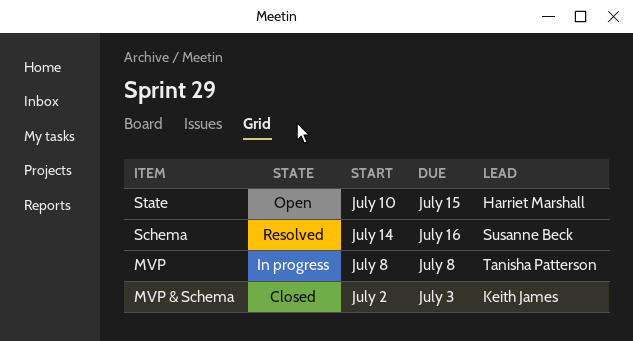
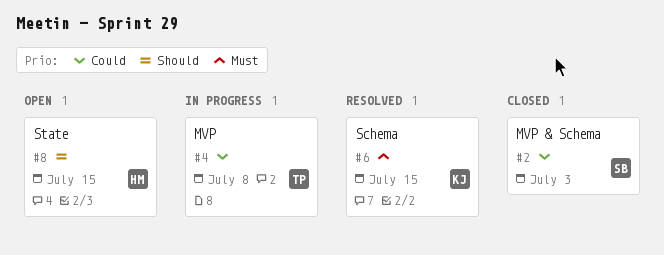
MVP & Schema, owner: Keith James -> Susanne Beck
Schema, owner: Susanne Beck -> Keith James
Schema, due: Jul 16 -> Jul 15

